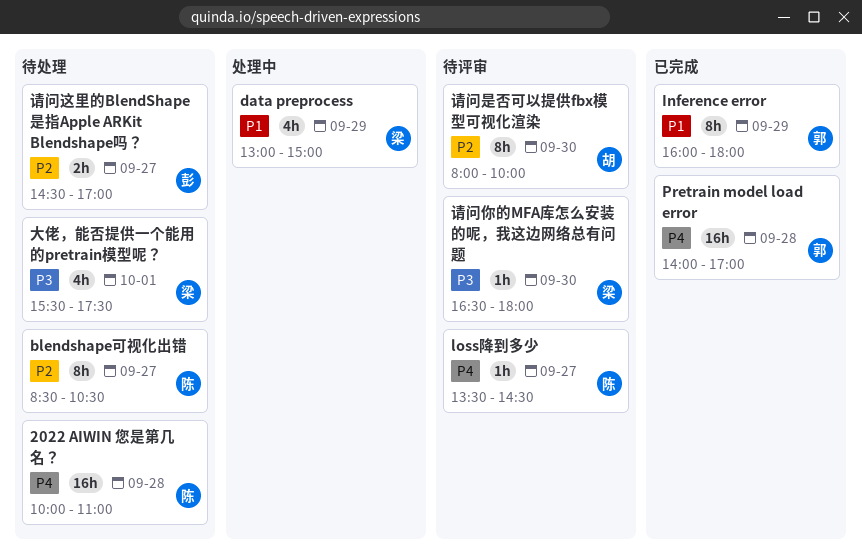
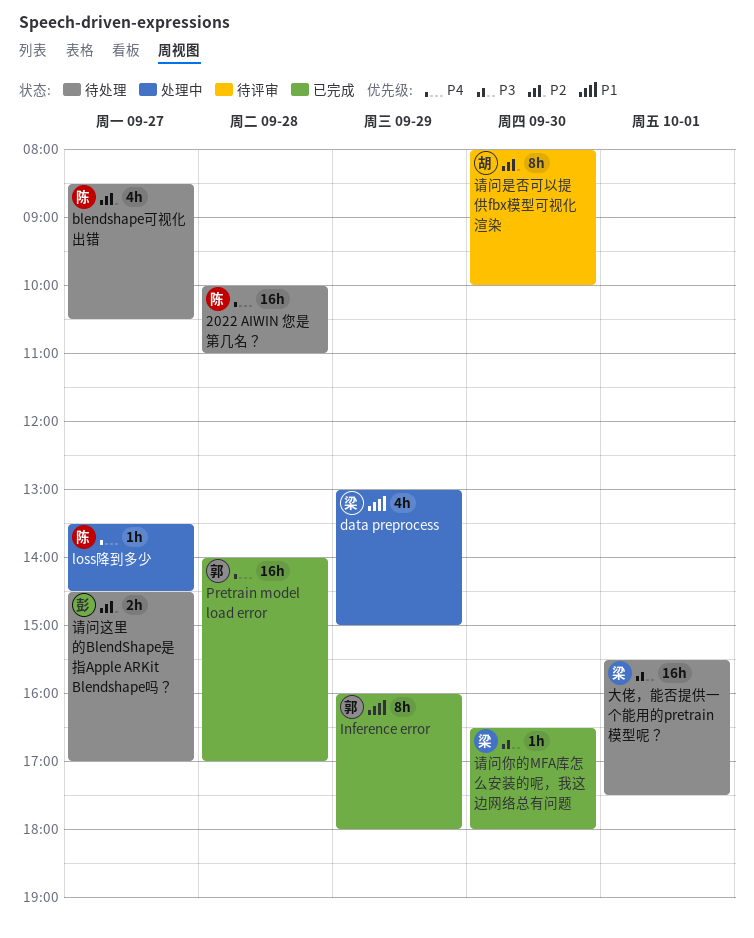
blendshape可视化出错, estimate: 8h -> 4h
loss降到多少, status: 待评审 -> 处理中
大佬，能否提供一个能用的pretrain模型呢？, estimate: 4h -> 16h
请问你的MFA库怎么安装的呢，我这边网络总有问题, status: 待评审 -> 已完成

